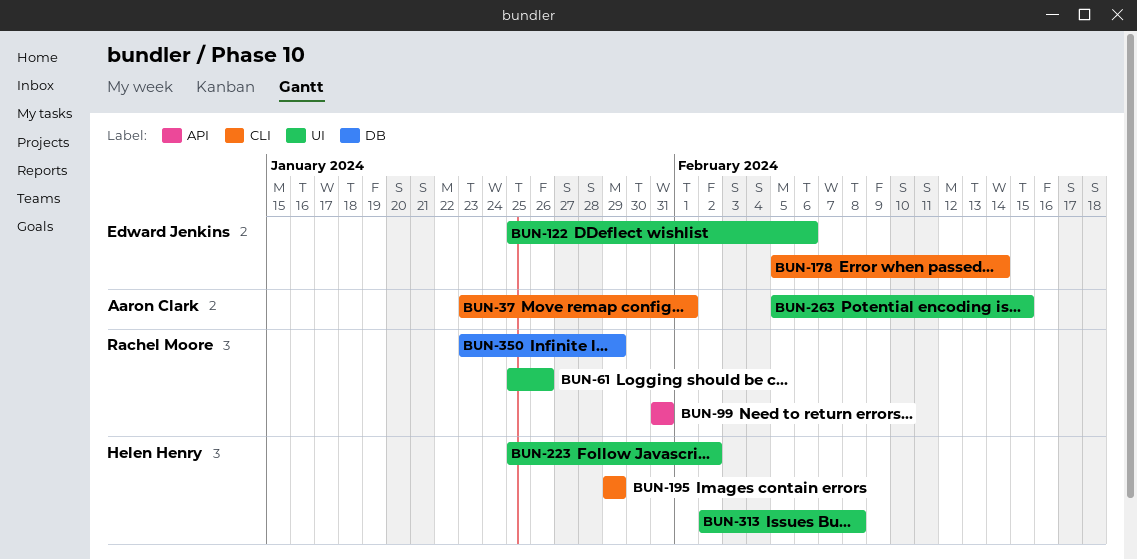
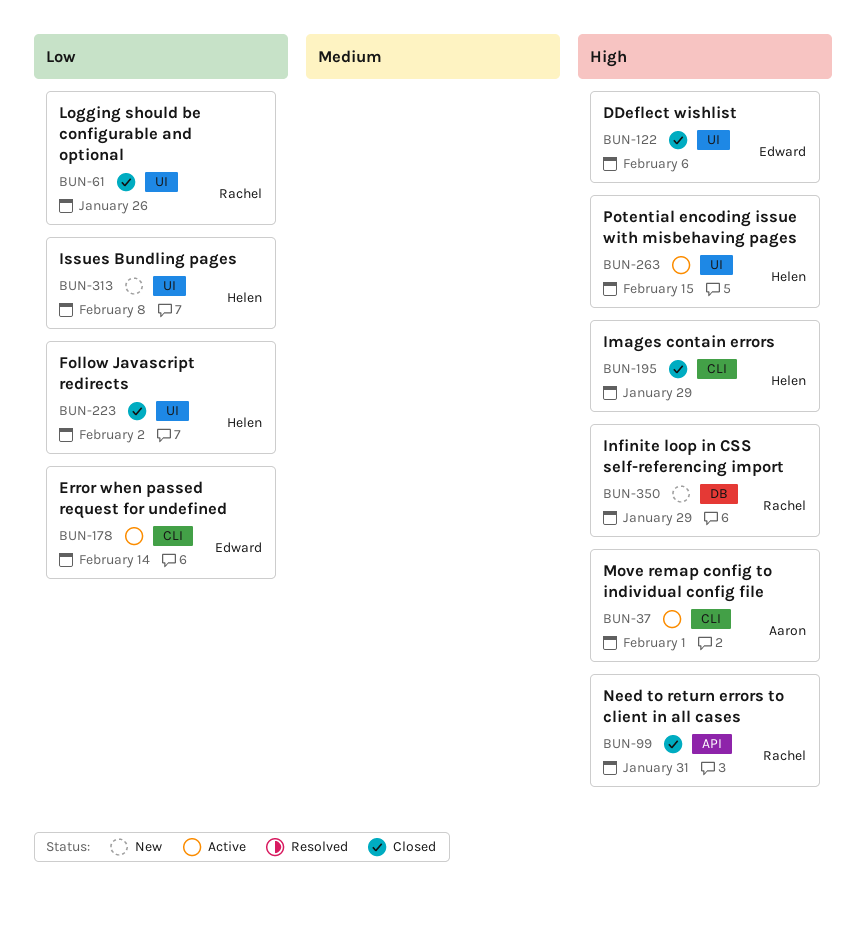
BUN-263, owner: Aaron Clark -> Helen Henry

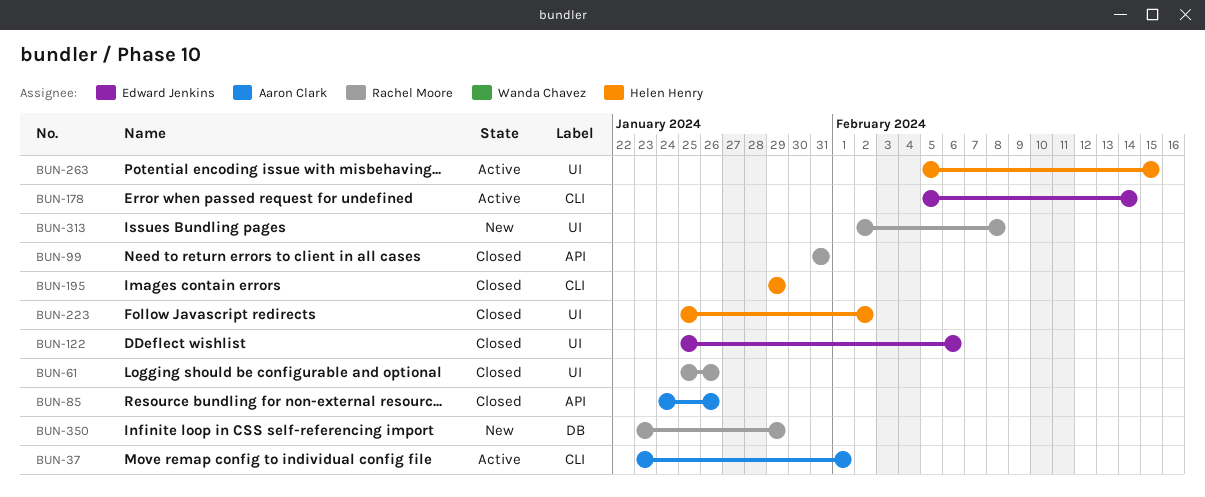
BUN-85: none -> present
BUN-313, owner: Helen Henry -> Rachel Moore

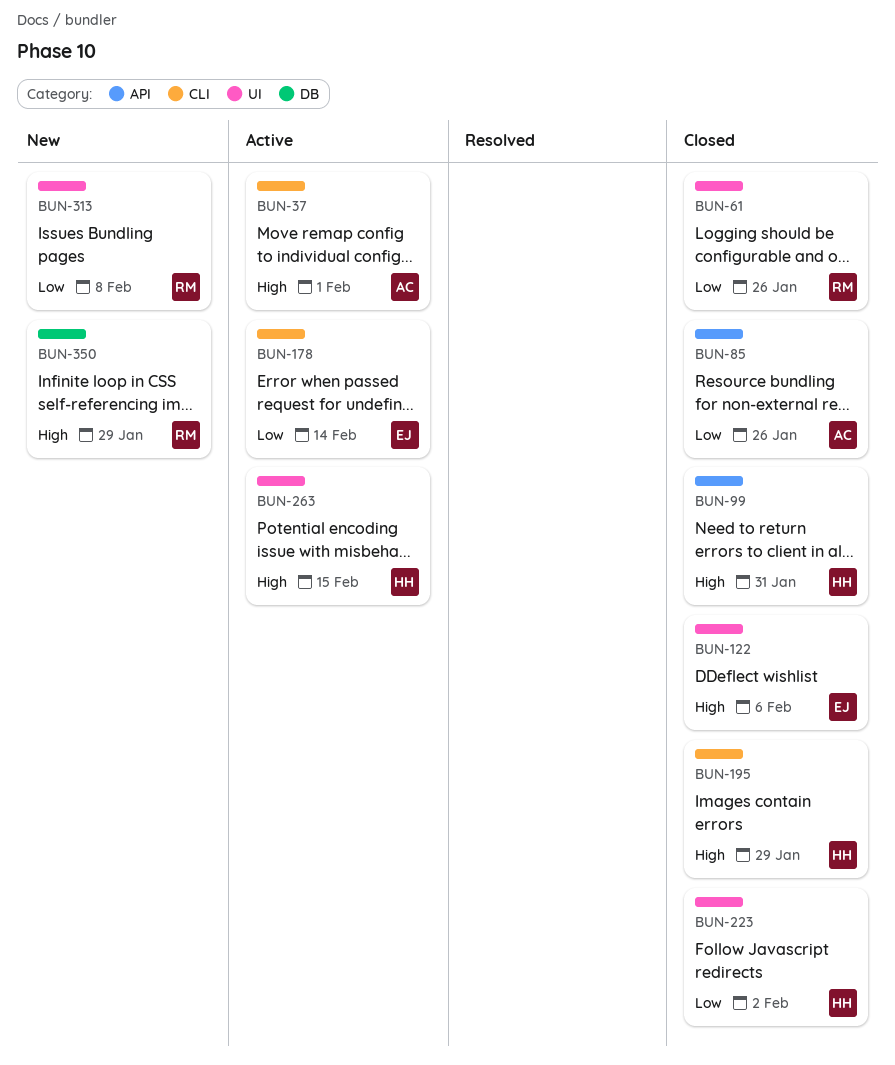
BUN-99, owner: Rachel Moore -> Helen Henry

